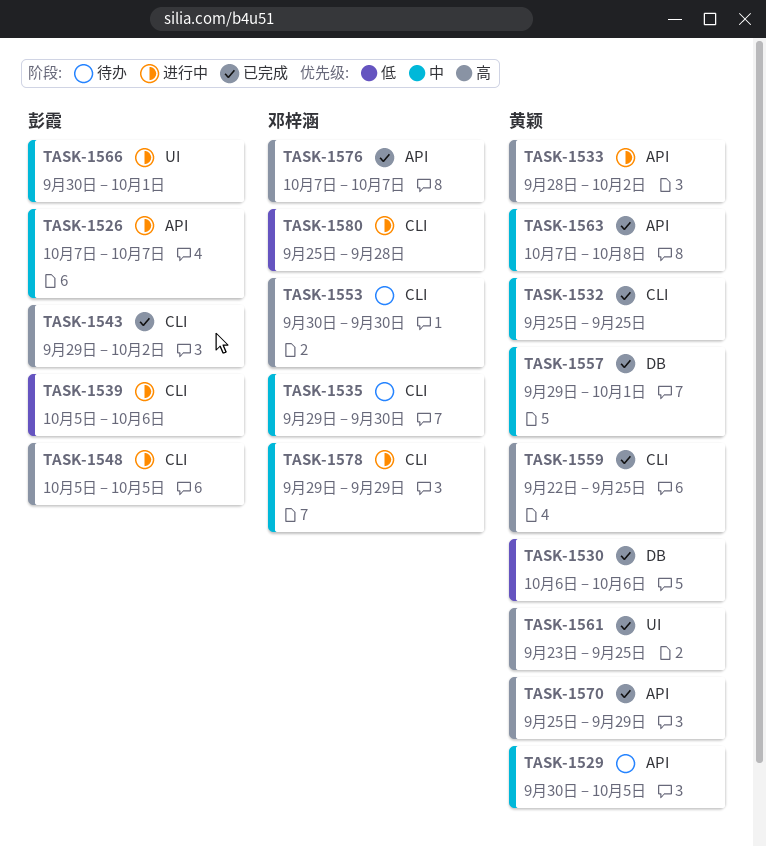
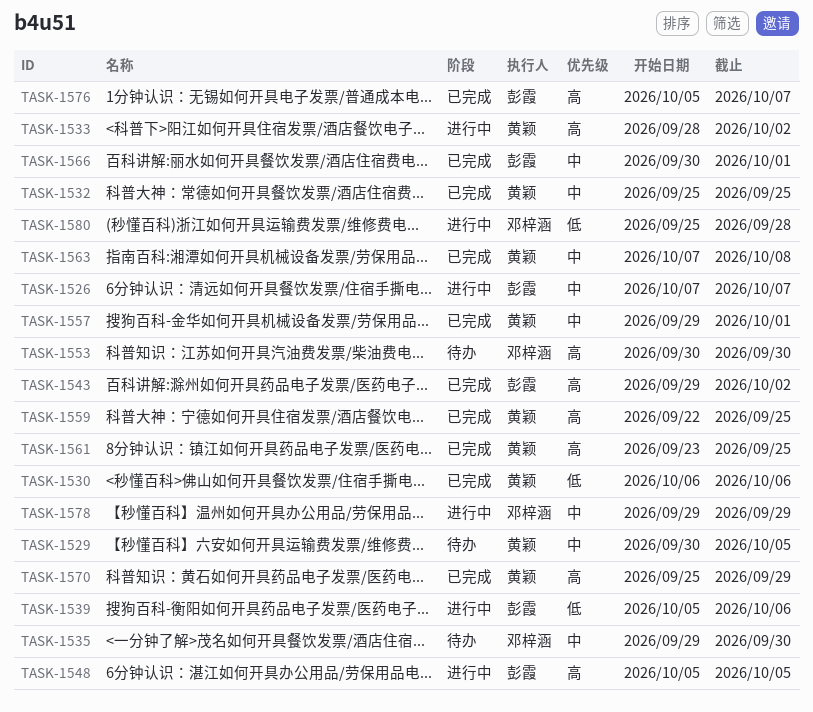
TASK-1566, status: 进行中 -> 已完成
TASK-1576, owner: 邓梓涵 -> 彭霞
TASK-1576, start: Oct 7 -> Oct 5

